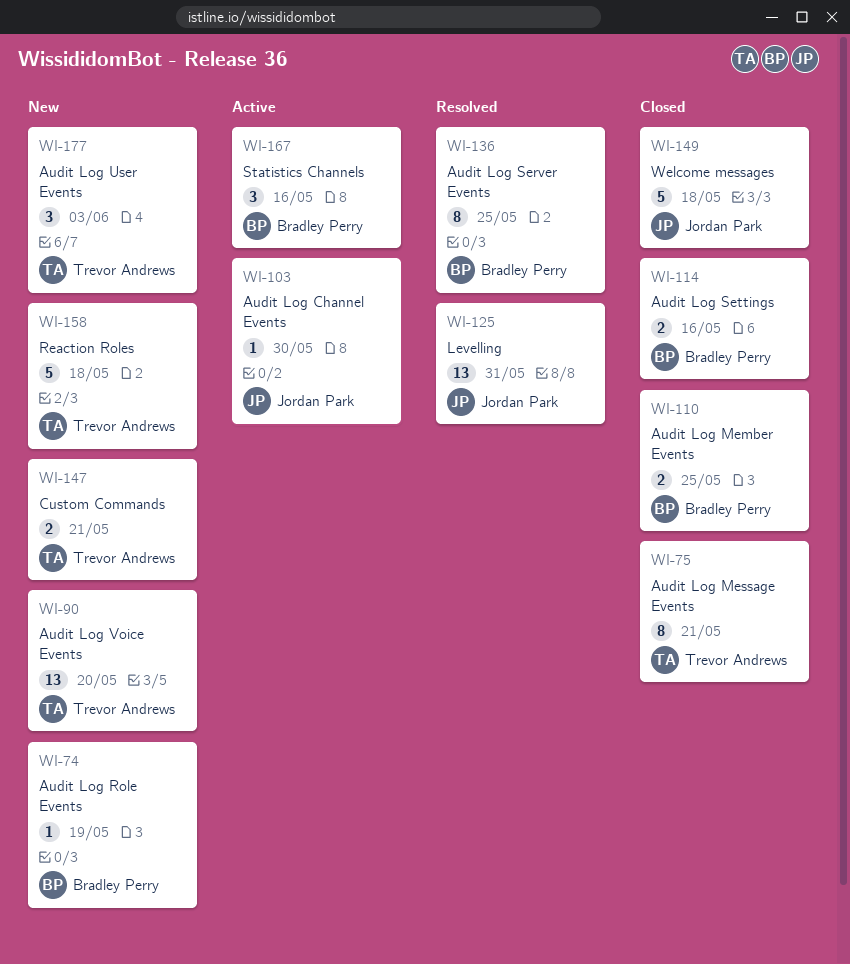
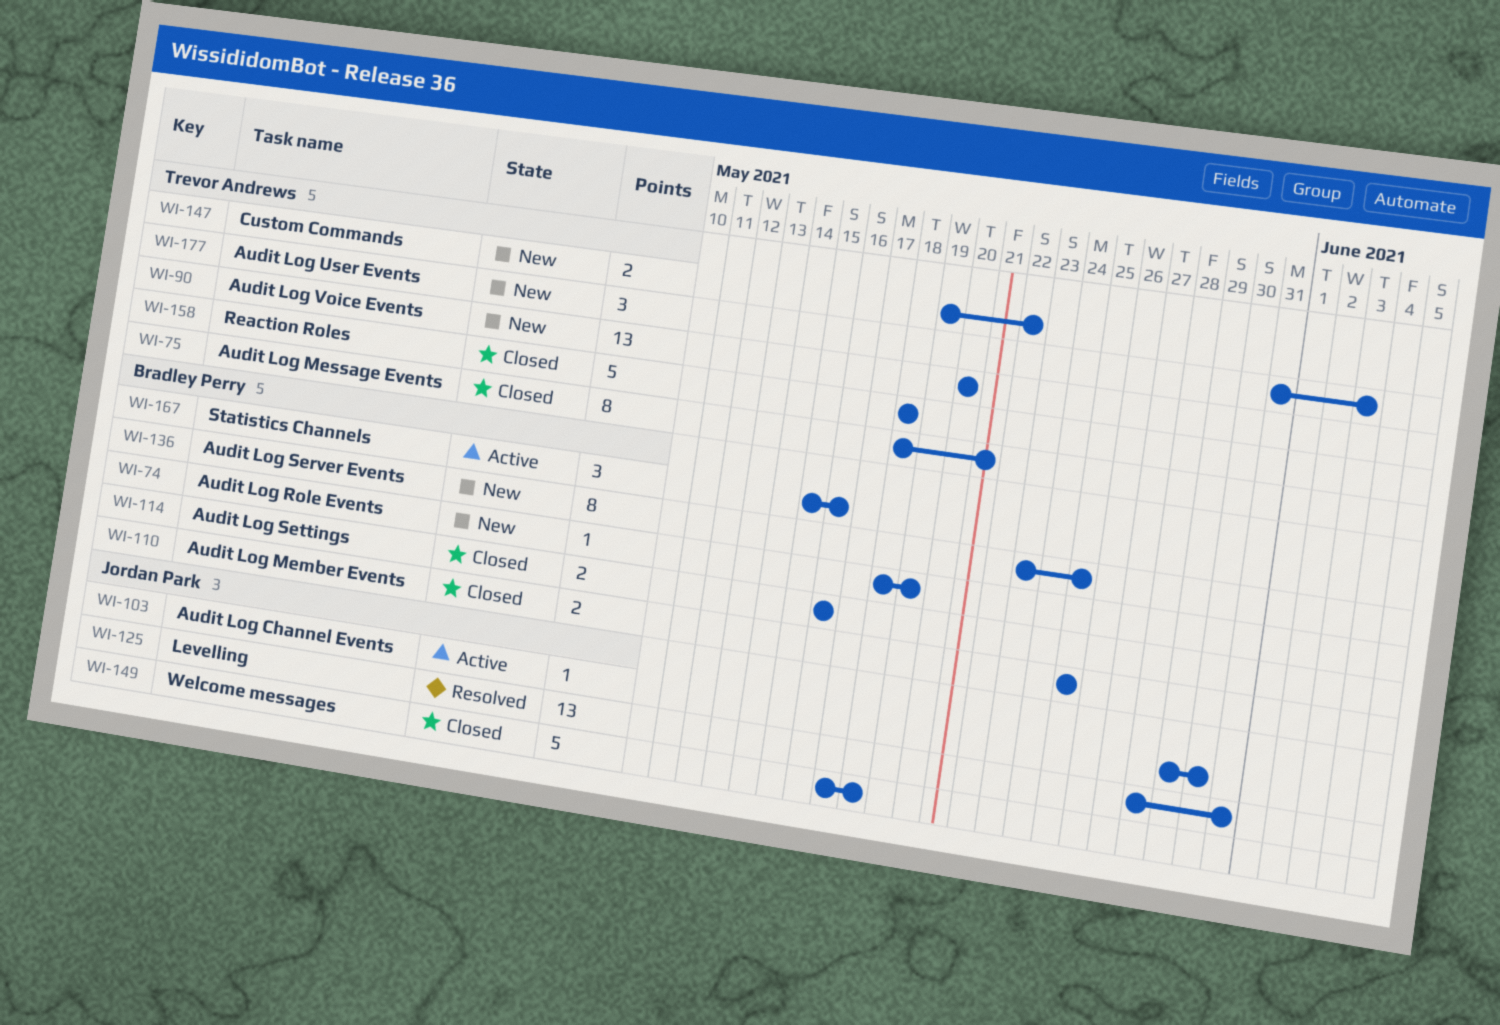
WI-136, status: Resolved -> New
WI-147, due: May 21 -> May 22
WI-158, status: New -> Closed

